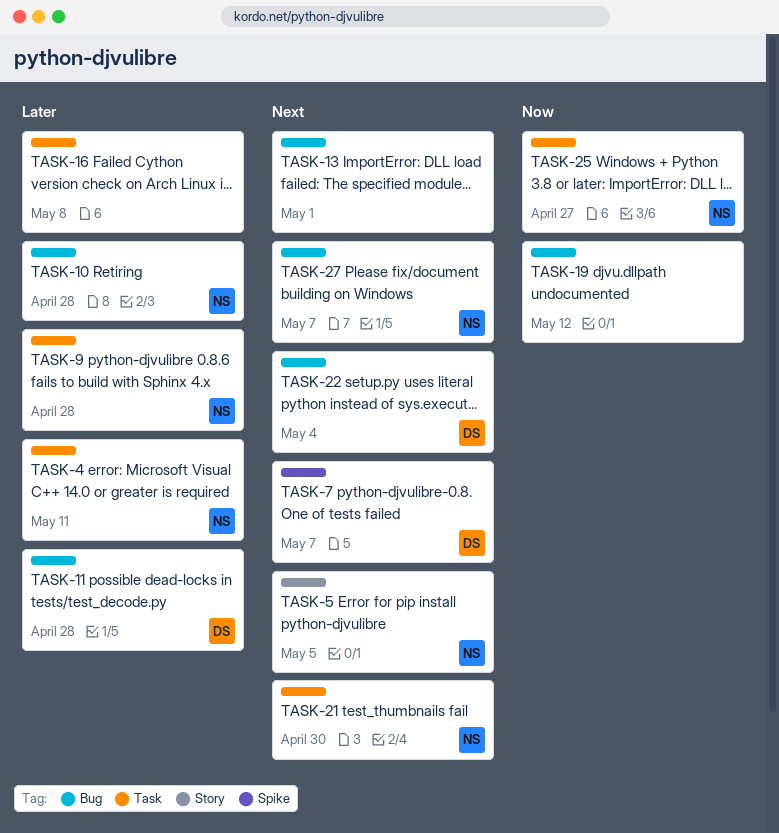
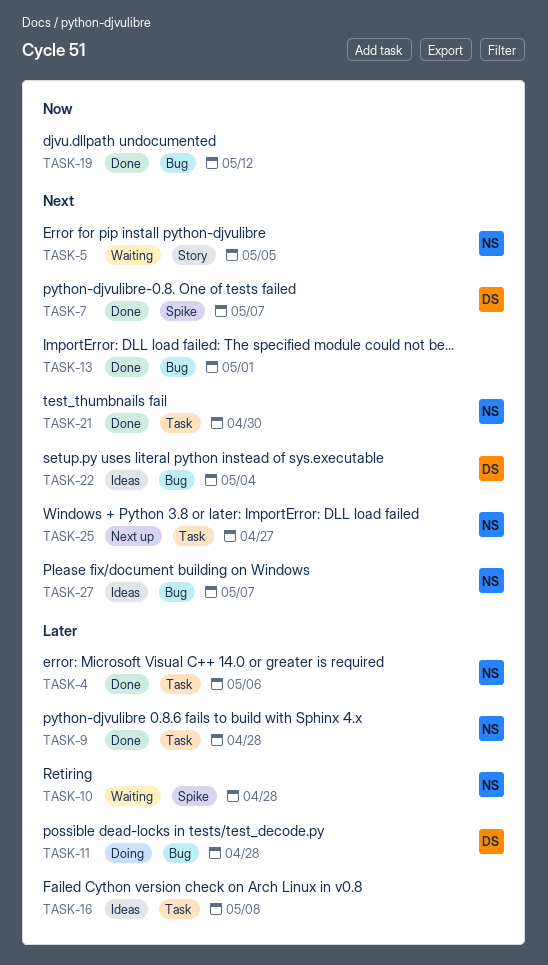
TASK-4, due: May 11 -> May 6
TASK-10, label: Bug -> Spike
TASK-25, priority: Now -> Next

